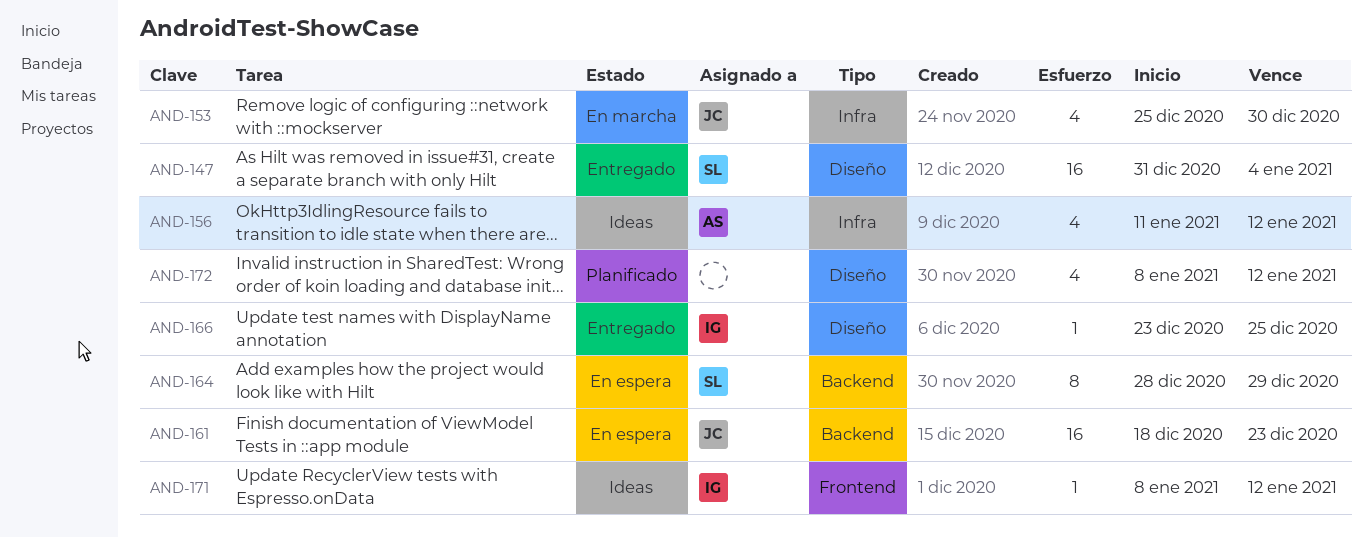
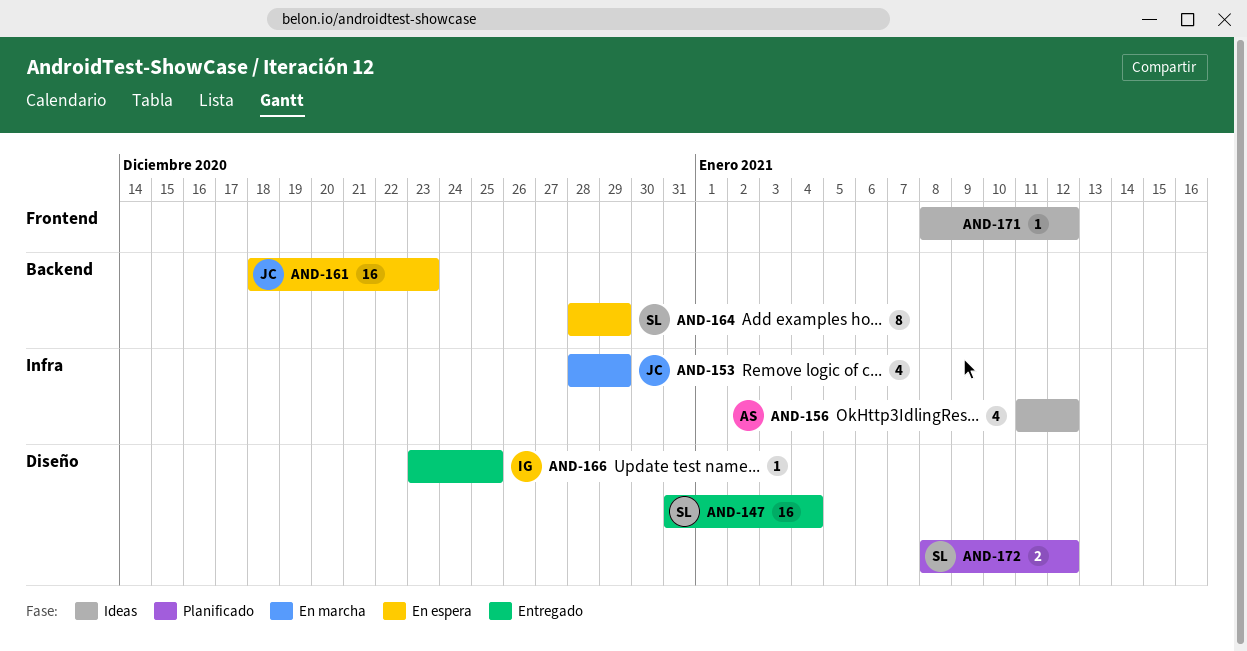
AND-153, start: Dec 25 -> Dec 28
AND-153, due: Dec 30 -> Dec 29
AND-171, owner: IG -> none
AND-172, owner: none -> SL
AND-172, estimate: 4 -> 2

